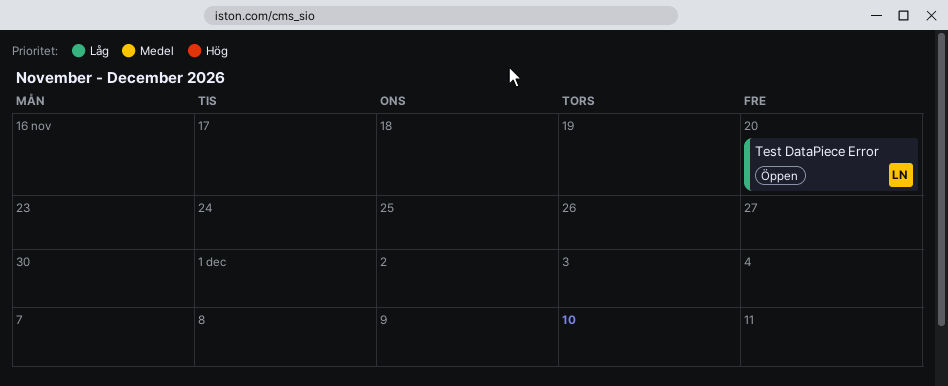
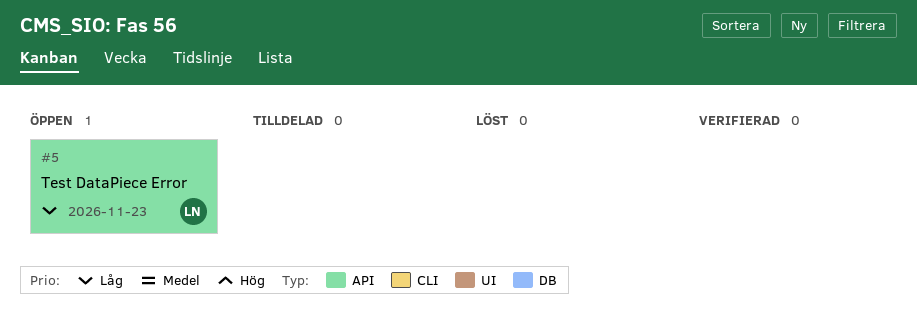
Test DataPiece Error, due: Nov 20 -> Nov 23

